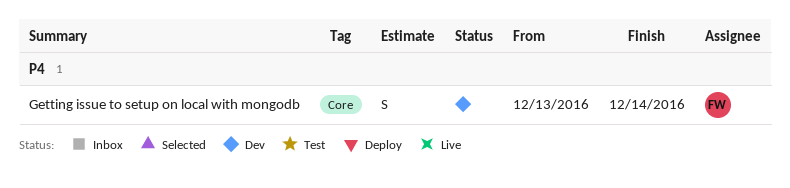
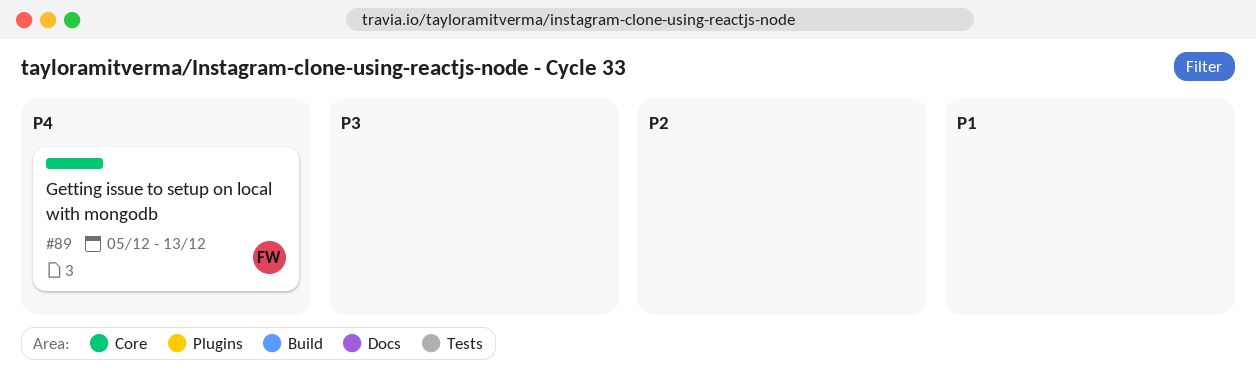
Getting issue to setup on local with mongodb, start: Dec 13 -> Dec 5
Getting issue to setup on local with mongodb, due: Dec 14 -> Dec 13

